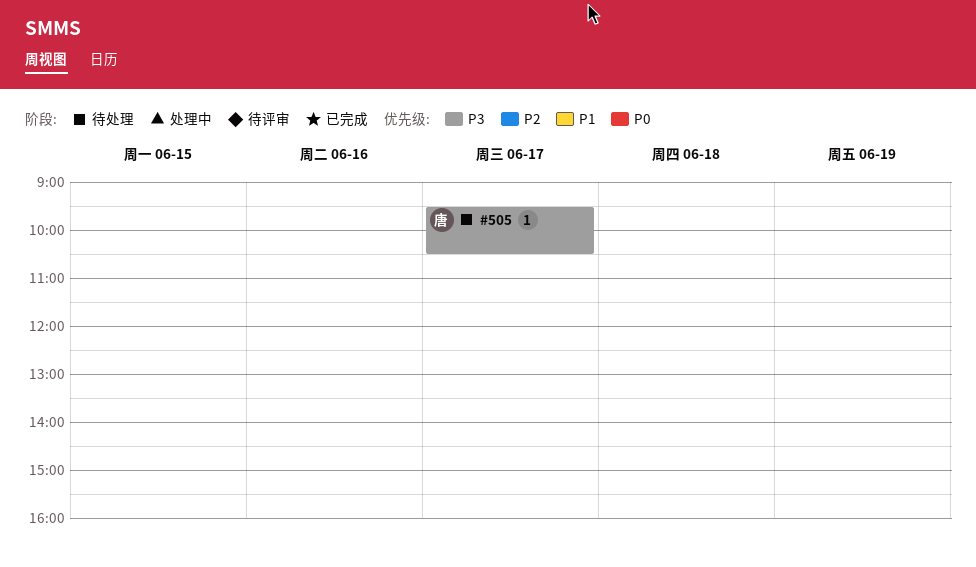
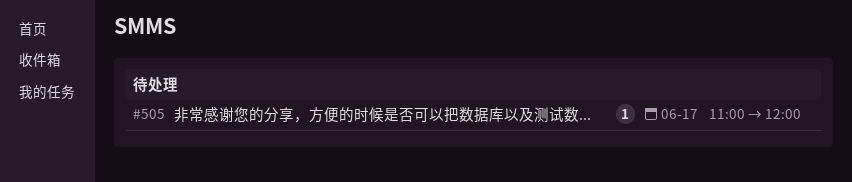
#505, begins: 09:30 -> 11:00
#505, ends: 10:30 -> 12:00

